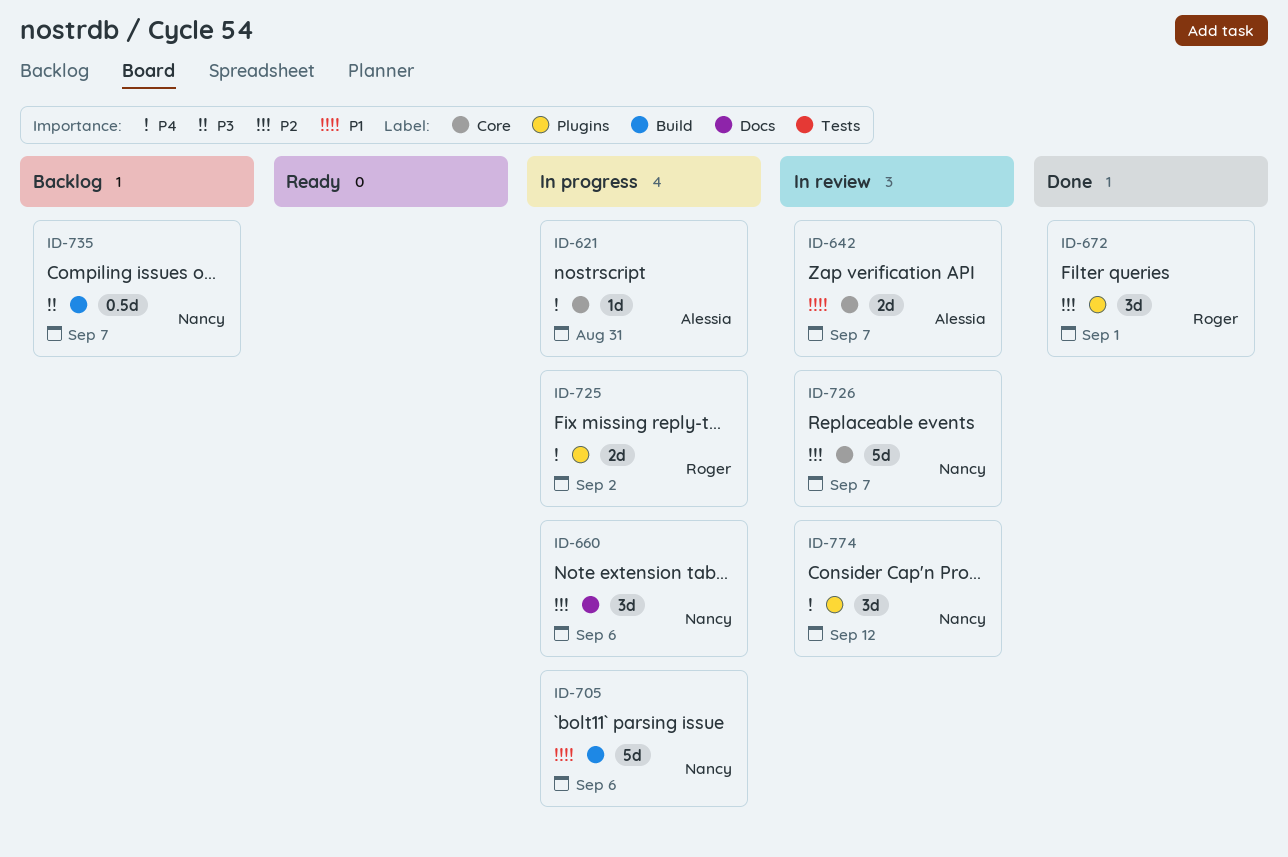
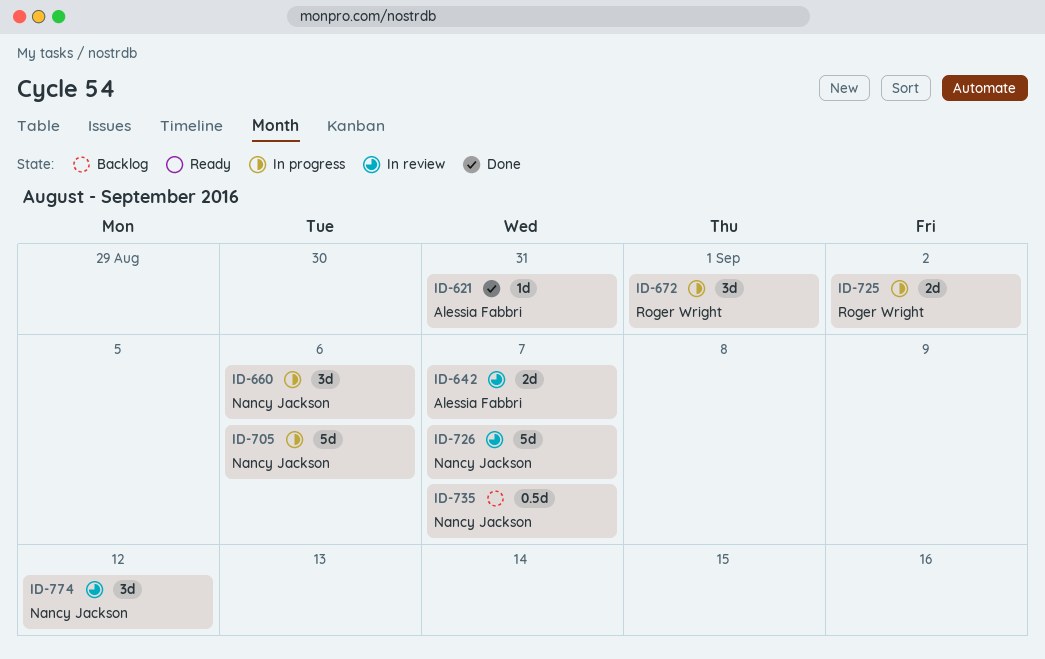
ID-621, status: In progress -> Done
ID-672, status: Done -> In progress

